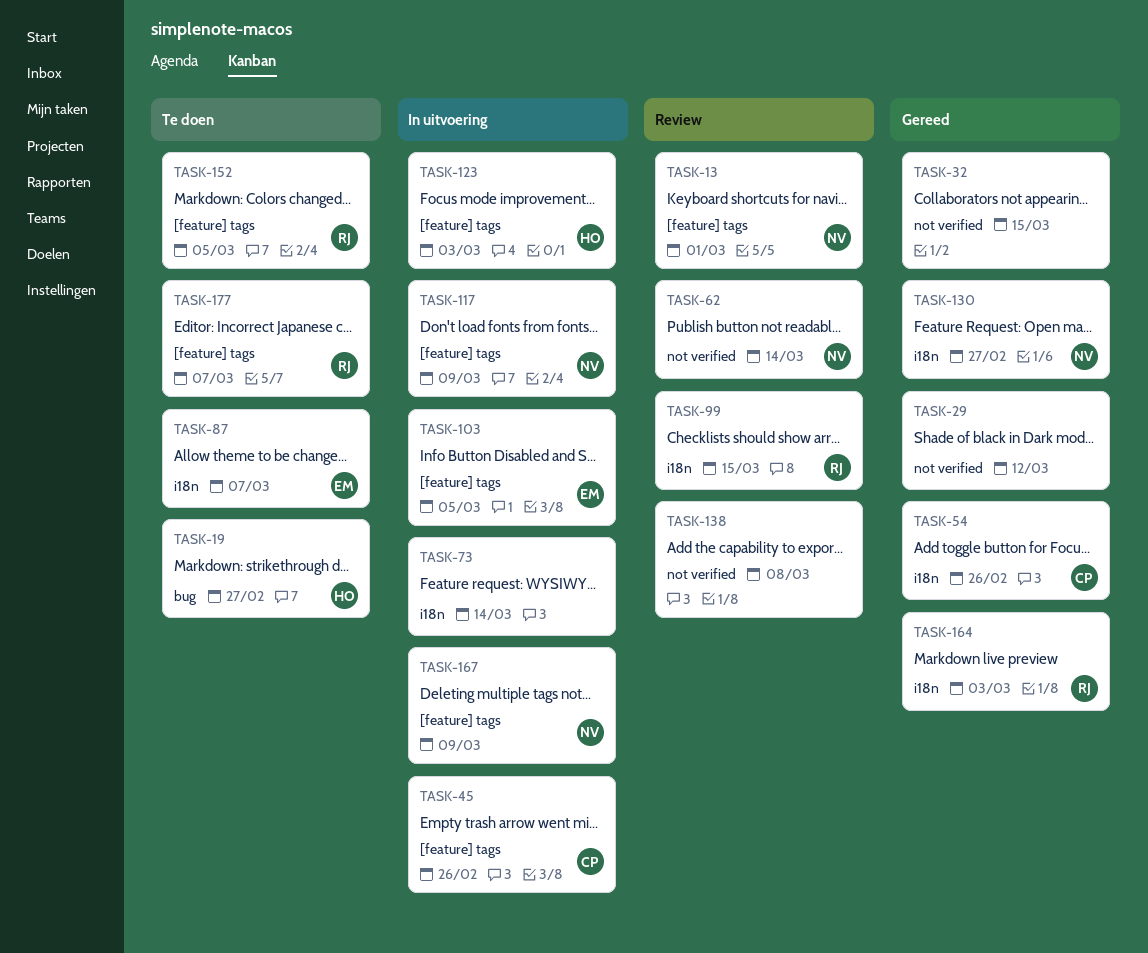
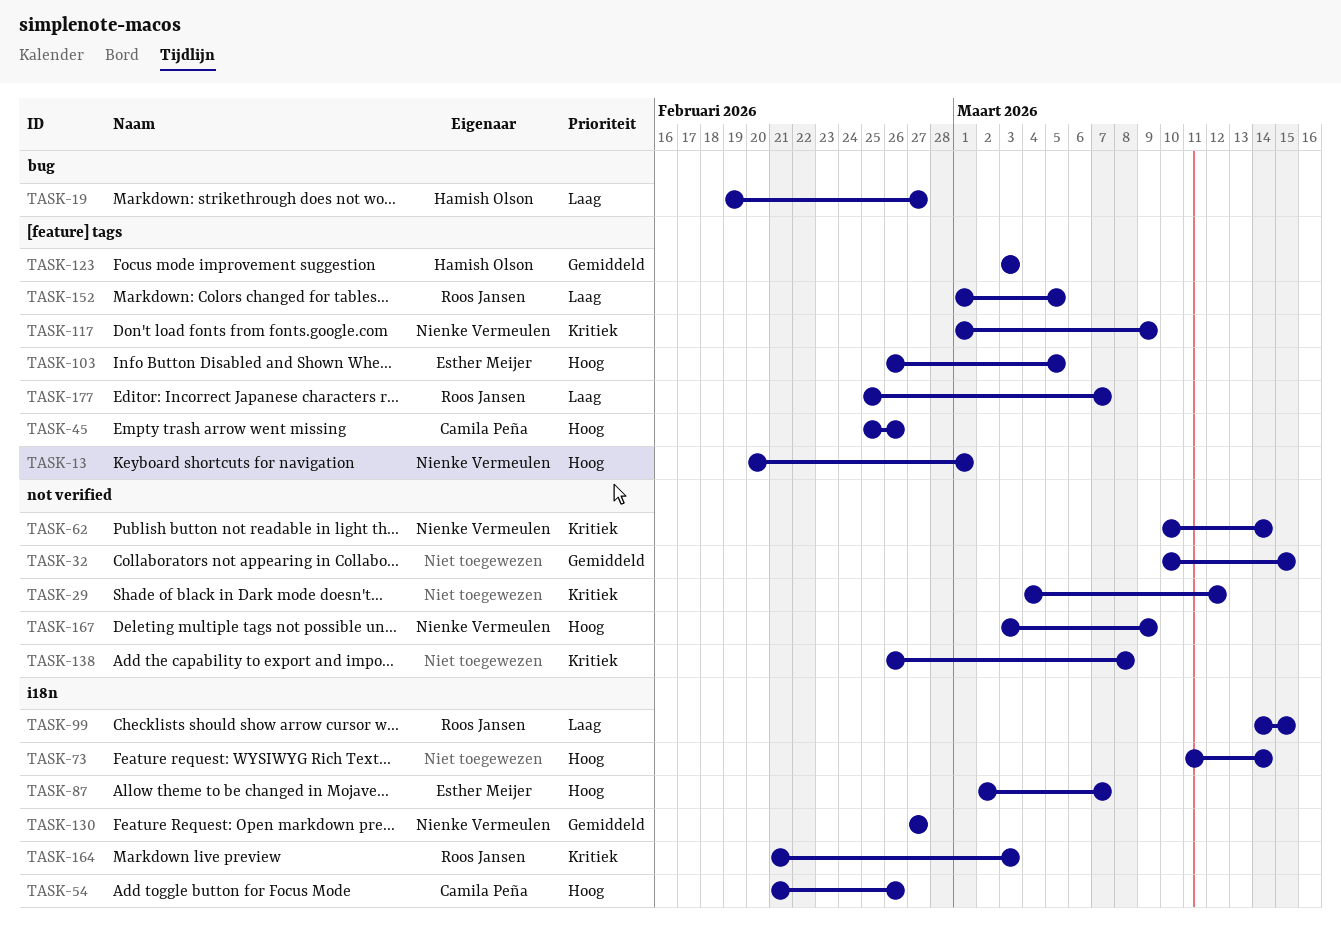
TASK-167, label: [feature] tags -> not verified

